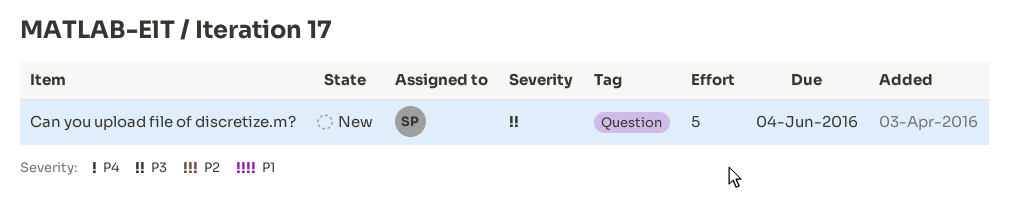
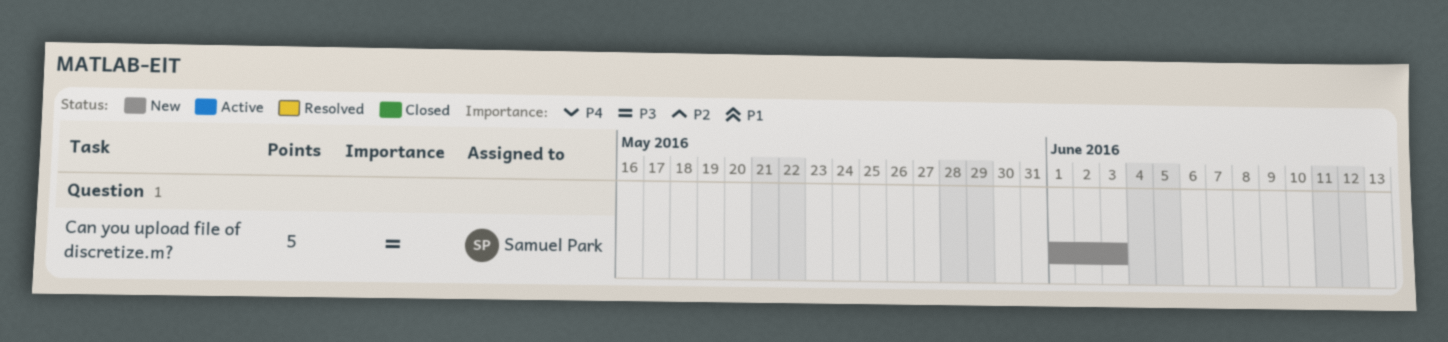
Can you upload file of discretize.m?, due: Jun 4 -> Jun 3

